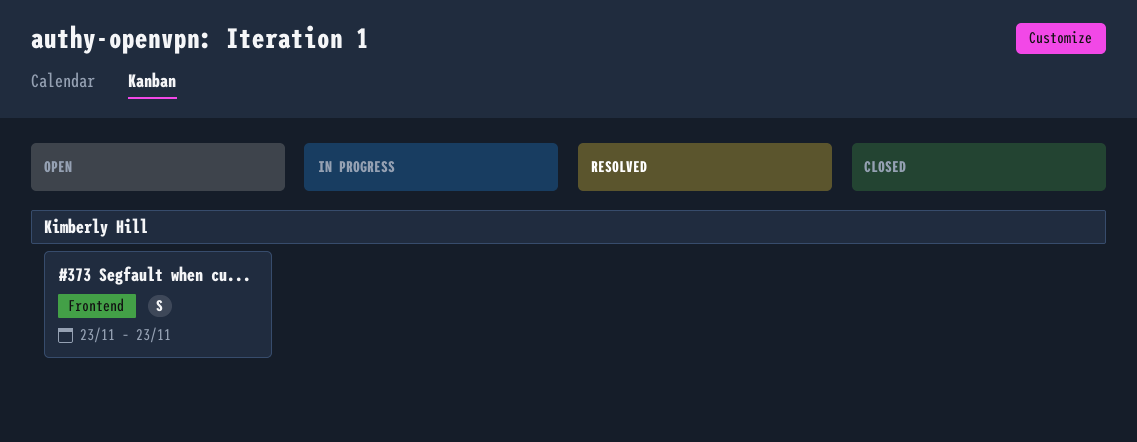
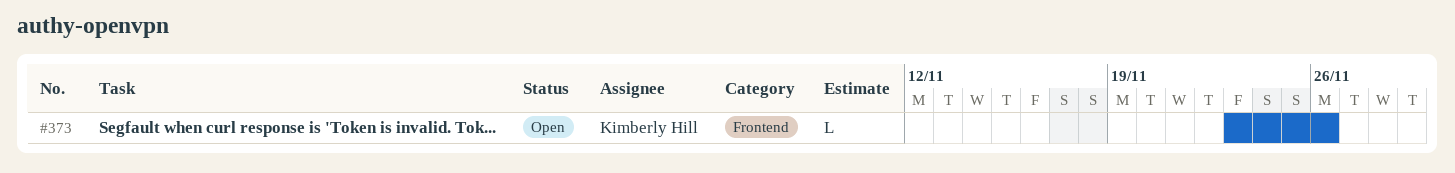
#373, estimate: S -> L
#373, due: Nov 23 -> Nov 26

